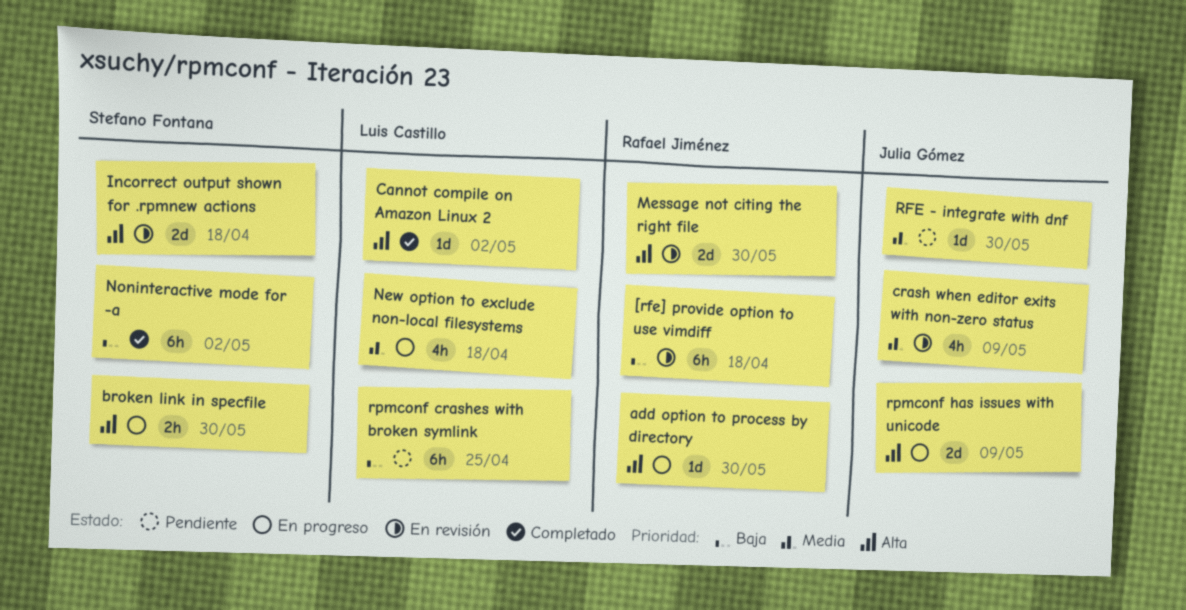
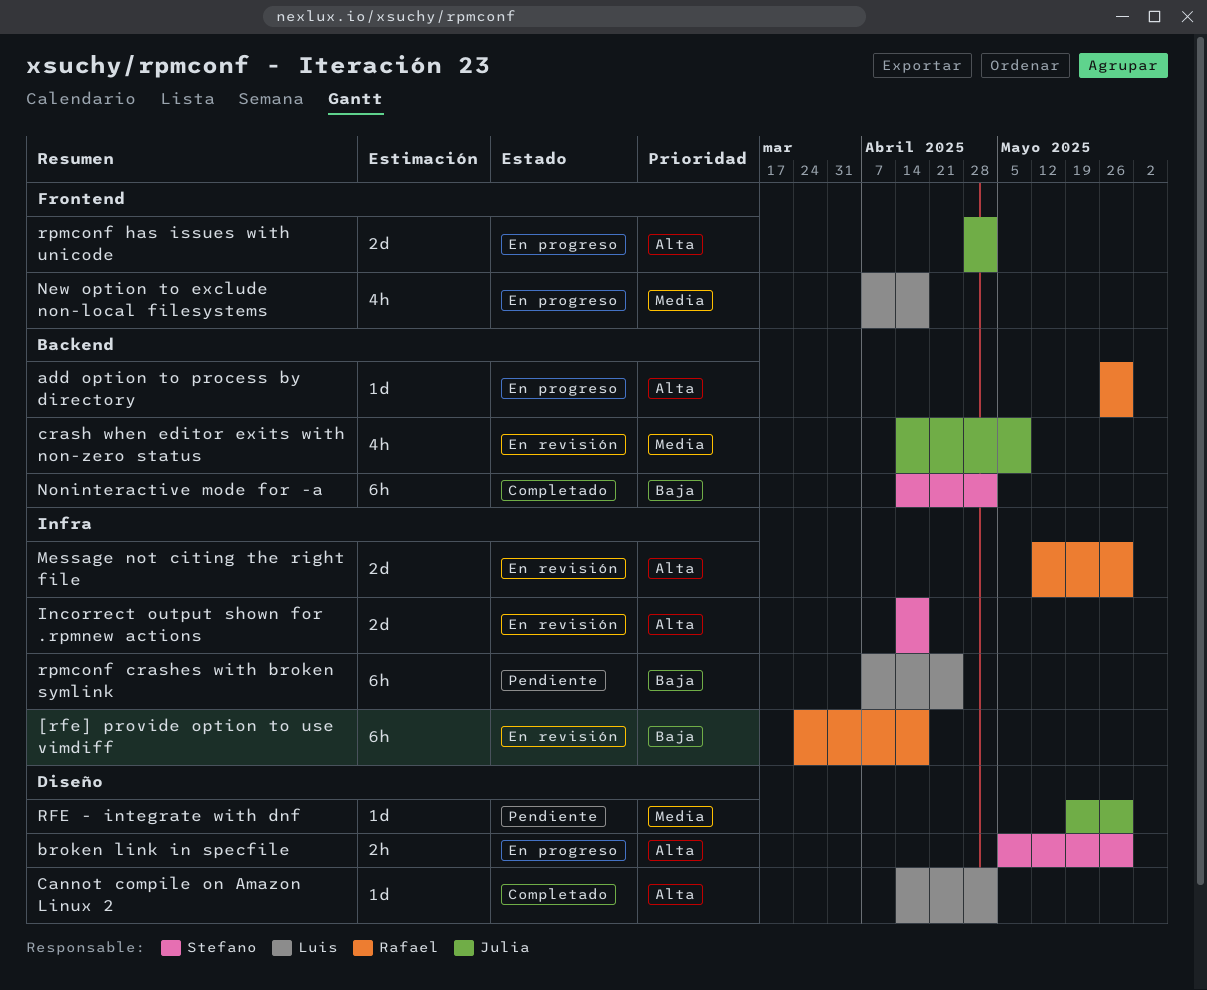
rpmconf has issues with unicode, due: May 9 -> May 2

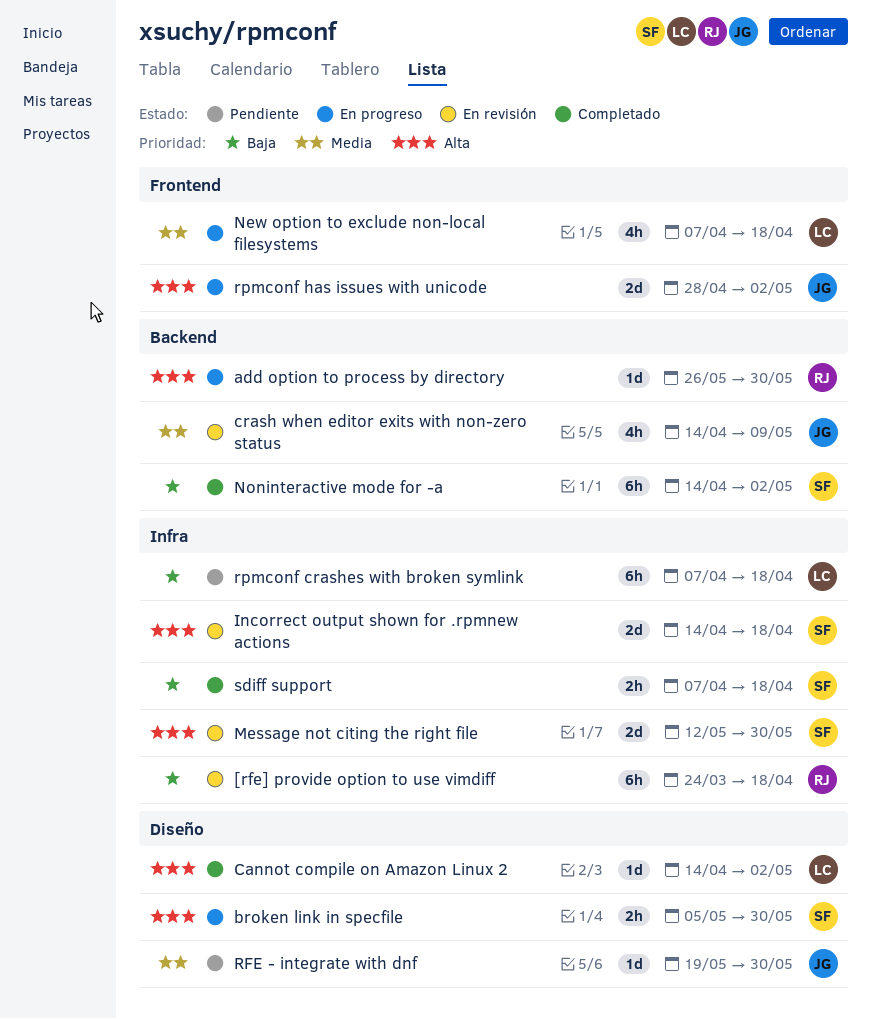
Message not citing the right file, owner: Rafael -> Stefano
rpmconf crashes with broken symlink, due: Apr 25 -> Apr 18
sdiff support: none -> present

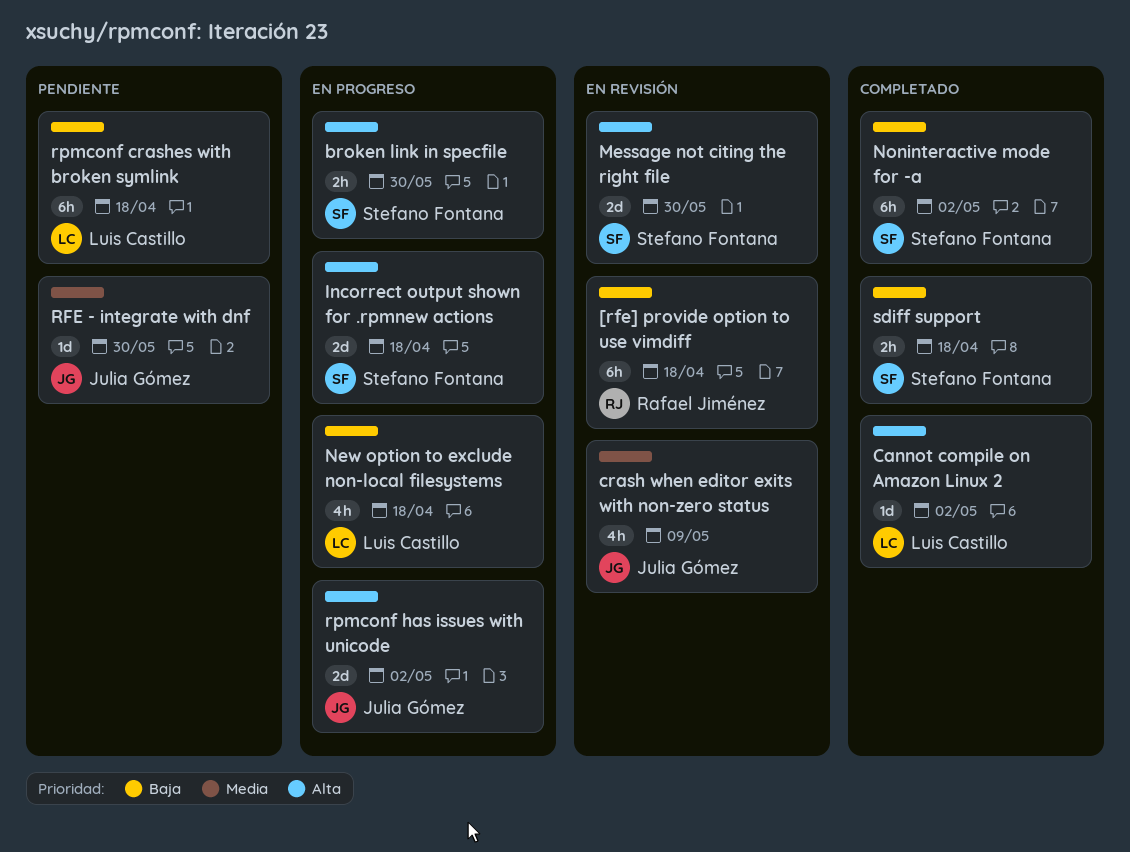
add option to process by directory: present -> none
Incorrect output shown for .rpmnew actions, status: En revisión -> En progreso
New option to exclude non-local filesystems, priority: Media -> Baja

